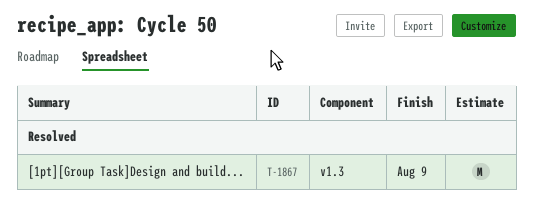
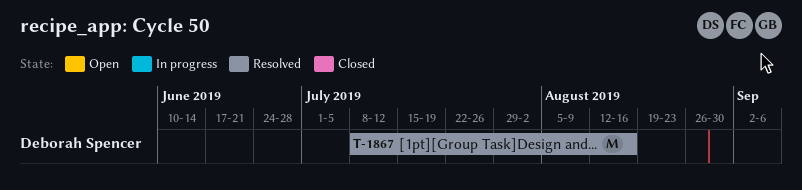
T-1867, due: Aug 9 -> Aug 16

